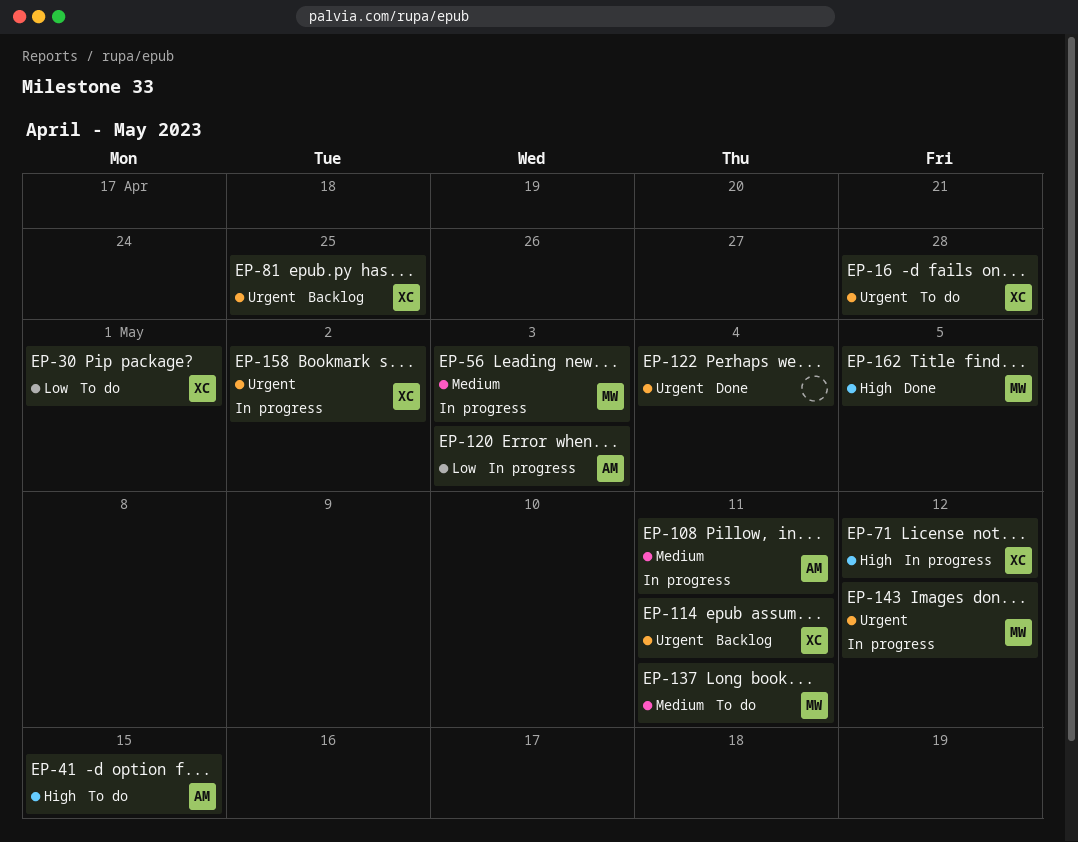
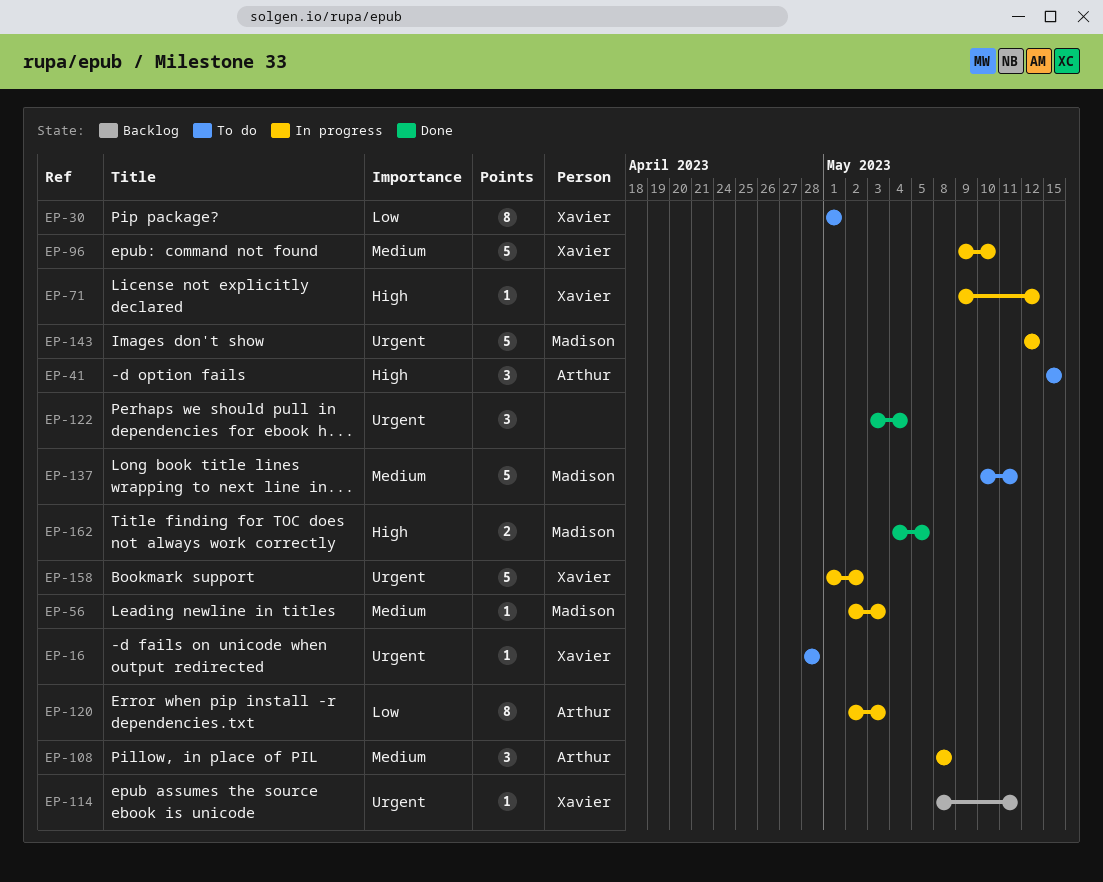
EP-81: present -> none
EP-96: none -> present
EP-108, due: May 11 -> May 8

